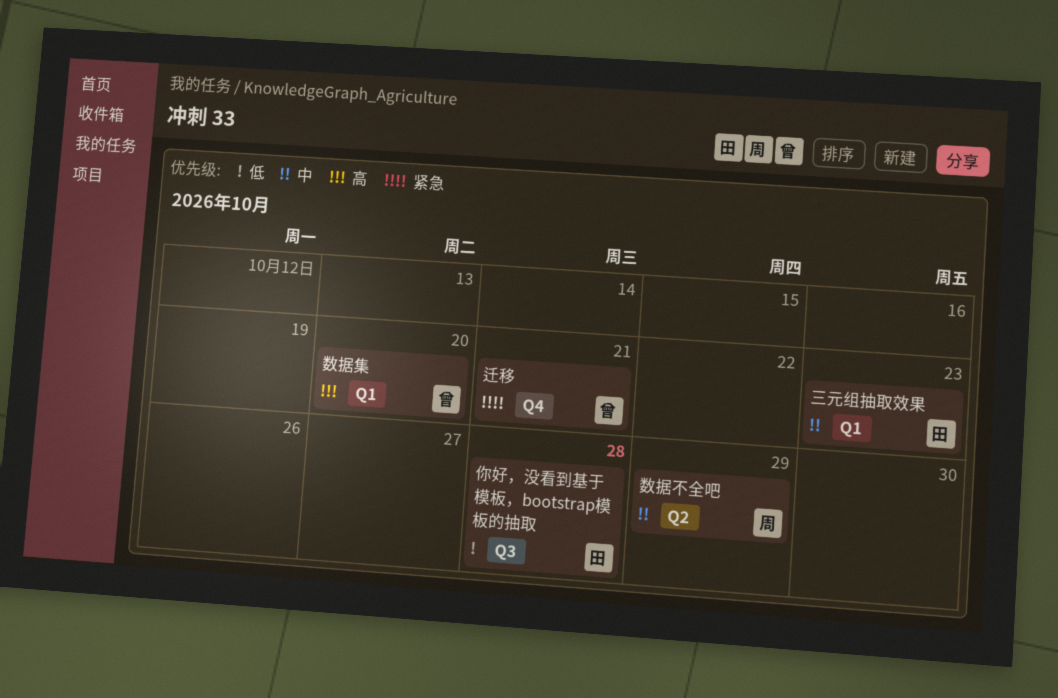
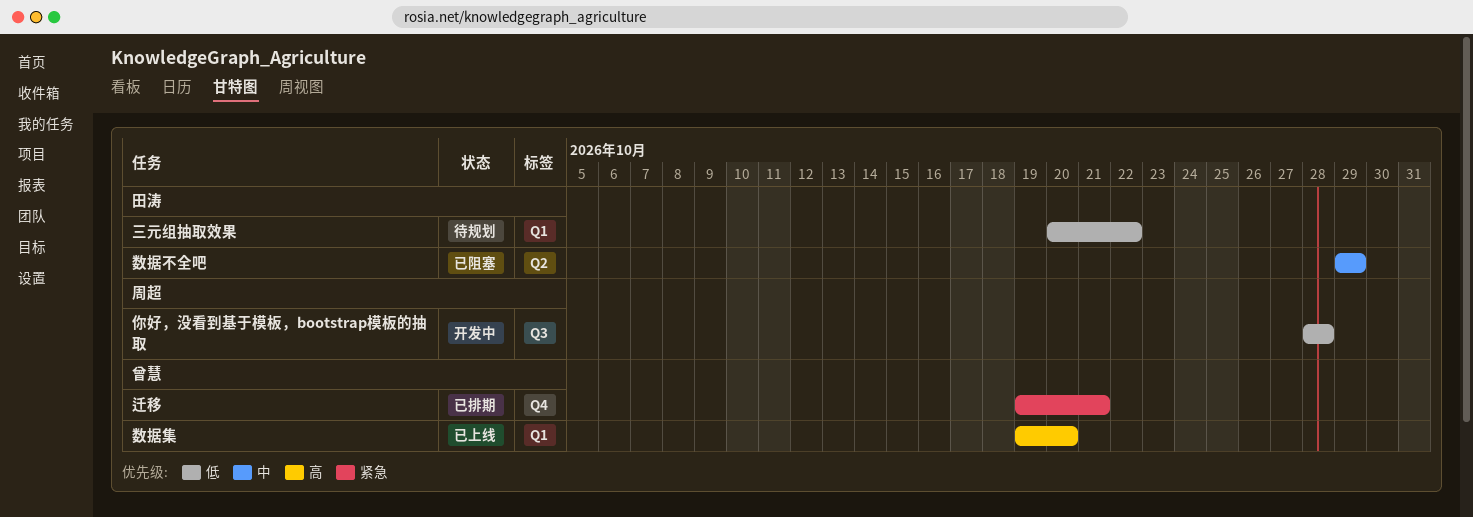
三元组抽取效果, priority: 中 -> 低
三元组抽取效果, due: Oct 23 -> Oct 22
你好，没看到基于模板，bootstrap模板的抽取, owner: 田涛 -> 周超
数据不全吧, owner: 周超 -> 田涛

